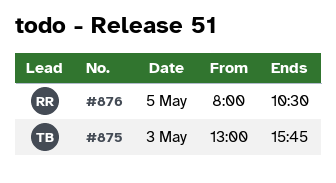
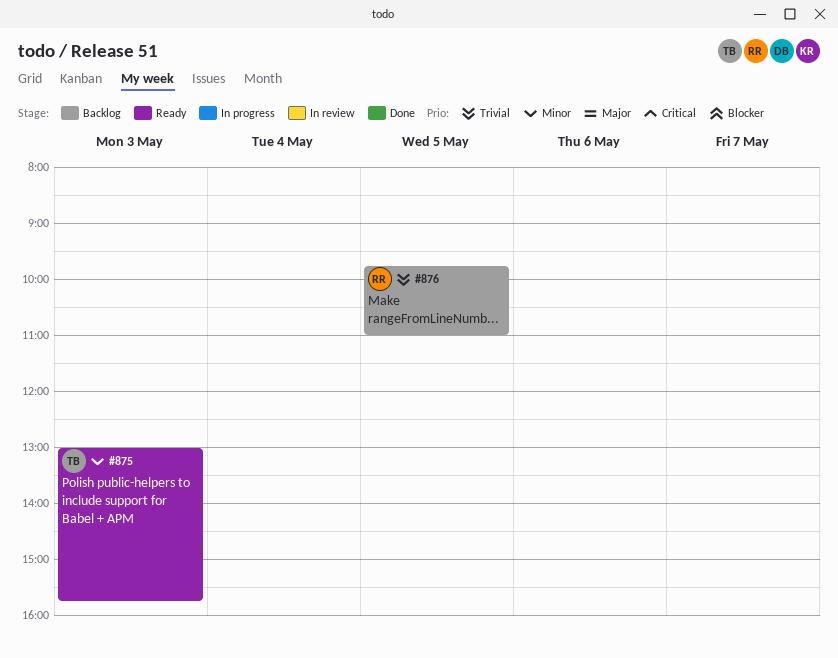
#876, begins: 08:00 -> 09:45
#876, ends: 10:30 -> 11:00

